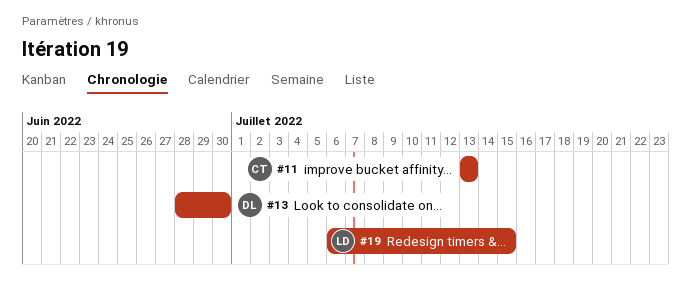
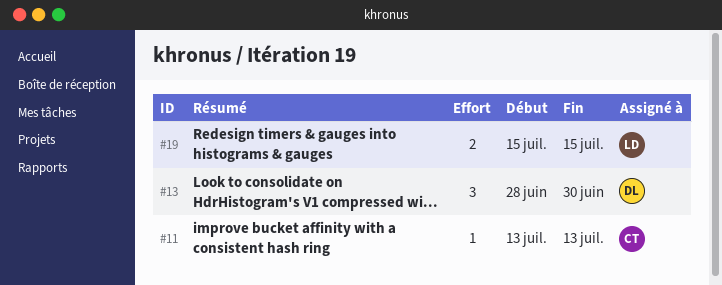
#19, start: Jul 6 -> Jul 15

